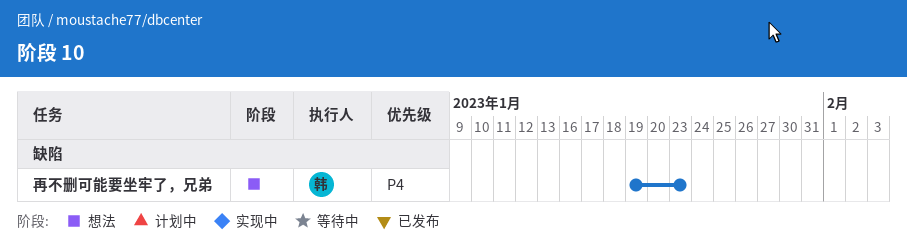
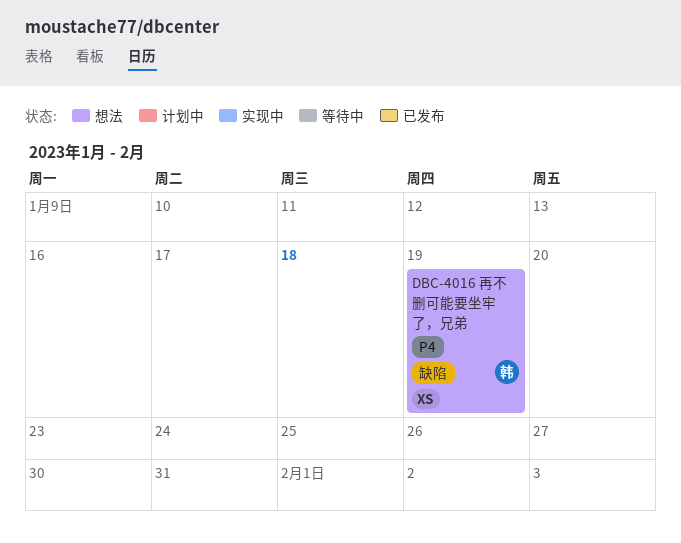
再不删可能要坐牢了，兄弟, due: Jan 23 -> Jan 19

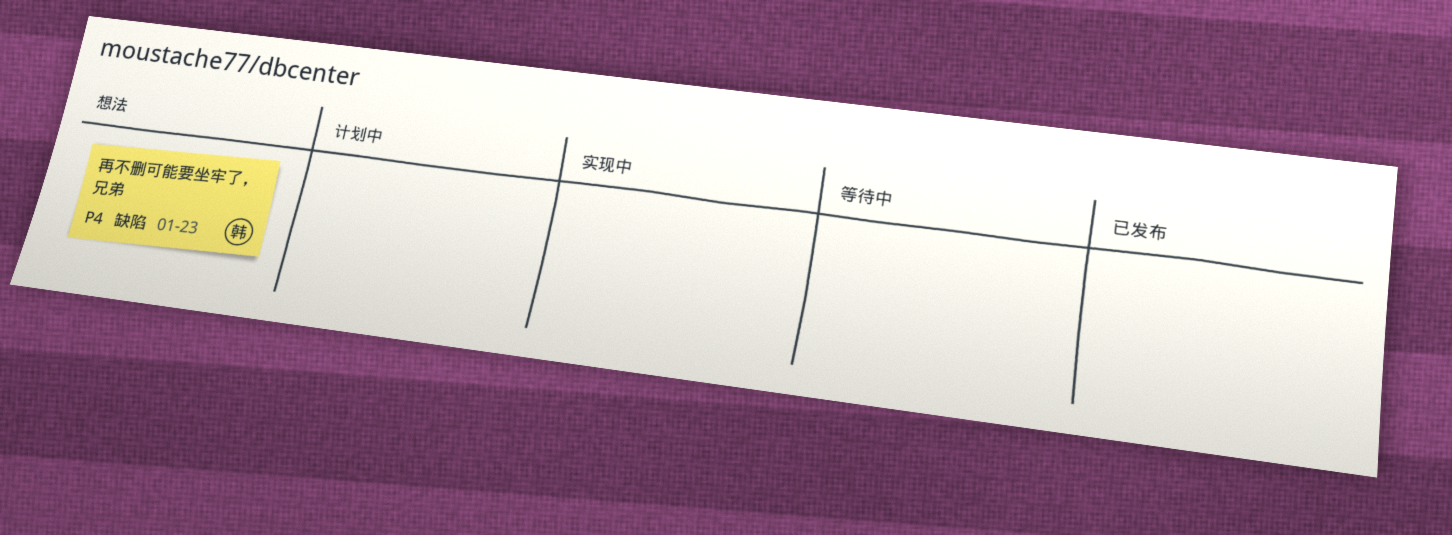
再不删可能要坐牢了，兄弟, due: Jan 19 -> Jan 23

